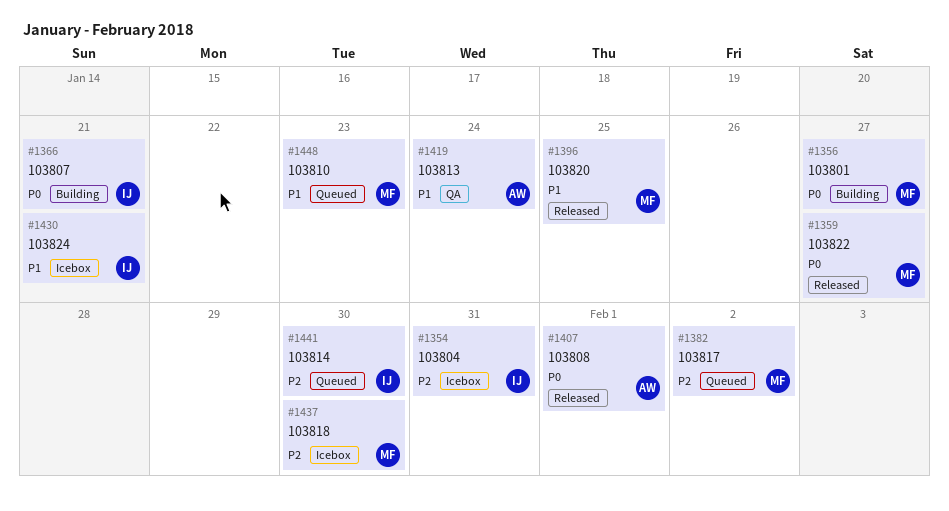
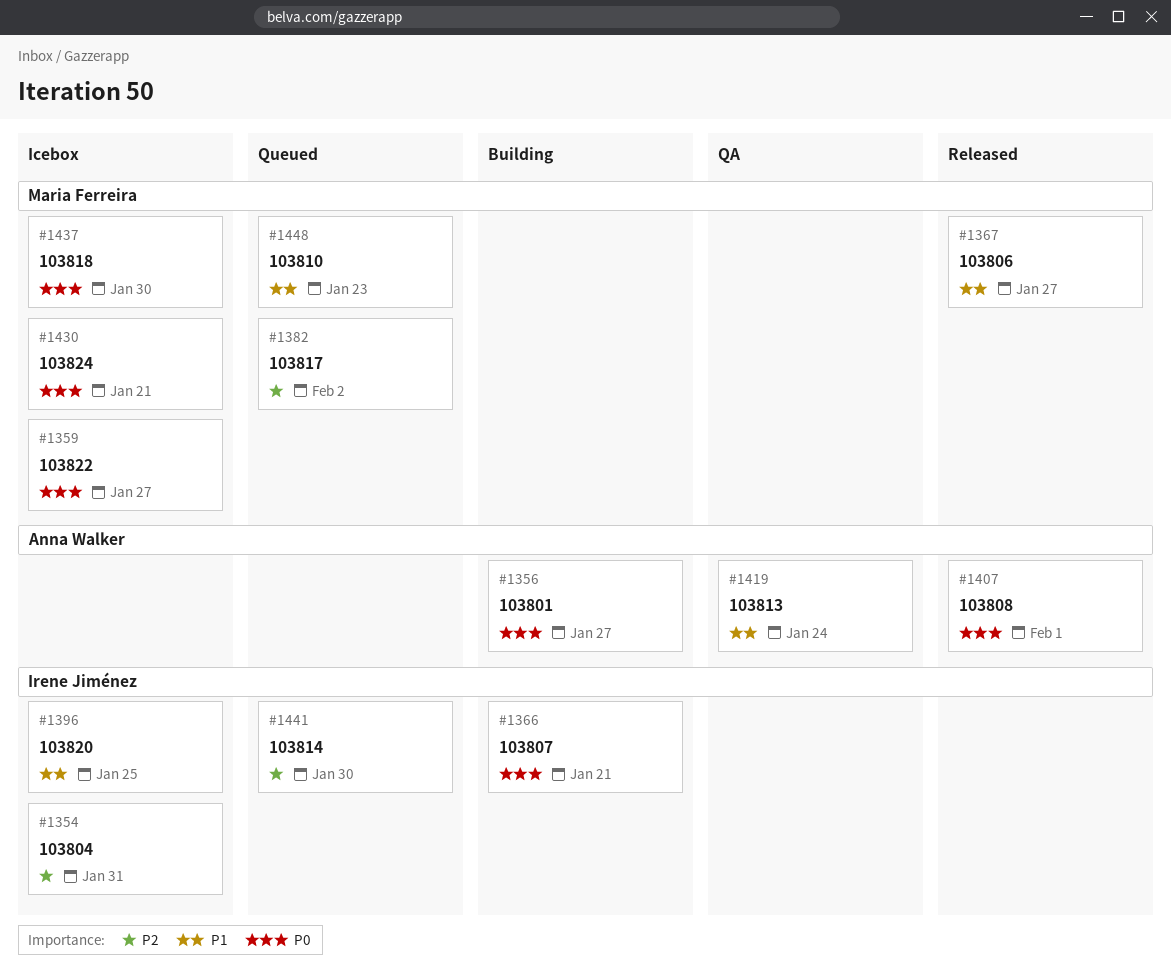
#1356, owner: Maria Ferreira -> Anna Walker
#1359, status: Released -> Icebox
#1367: none -> present
#1396, status: Released -> Icebox
#1396, owner: Maria Ferreira -> Irene Jiménez
#1430, owner: Irene Jiménez -> Maria Ferreira
#1430, priority: P1 -> P0
#1437, priority: P2 -> P0

